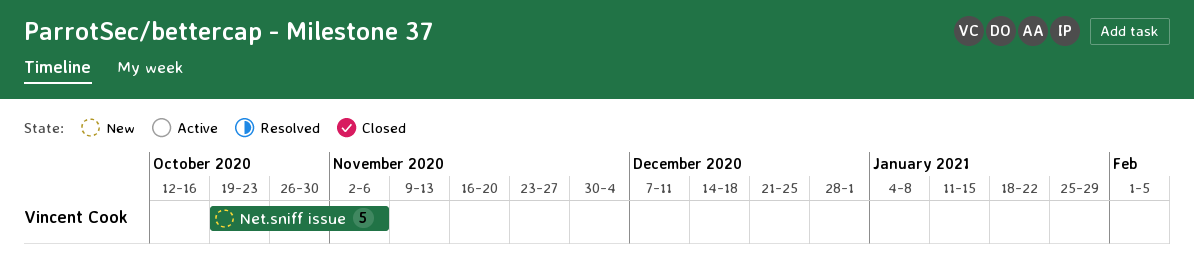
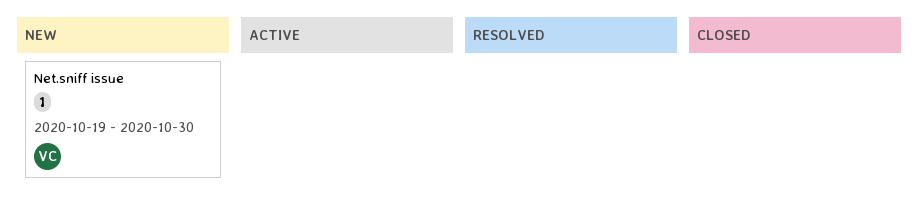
Net.sniff issue, estimate: 5 -> 1
Net.sniff issue, due: Nov 6 -> Oct 30

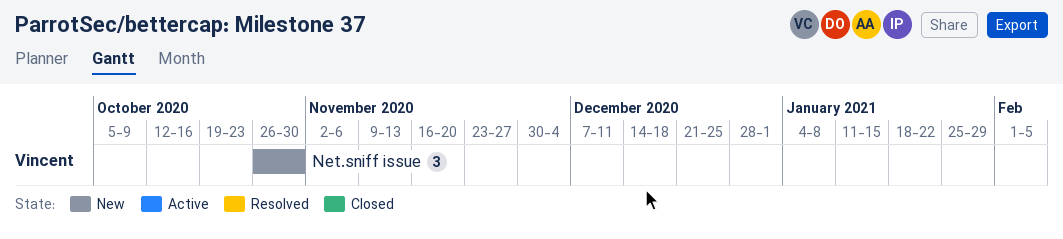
Net.sniff issue, estimate: 1 -> 3
Net.sniff issue, start: Oct 19 -> Oct 26

